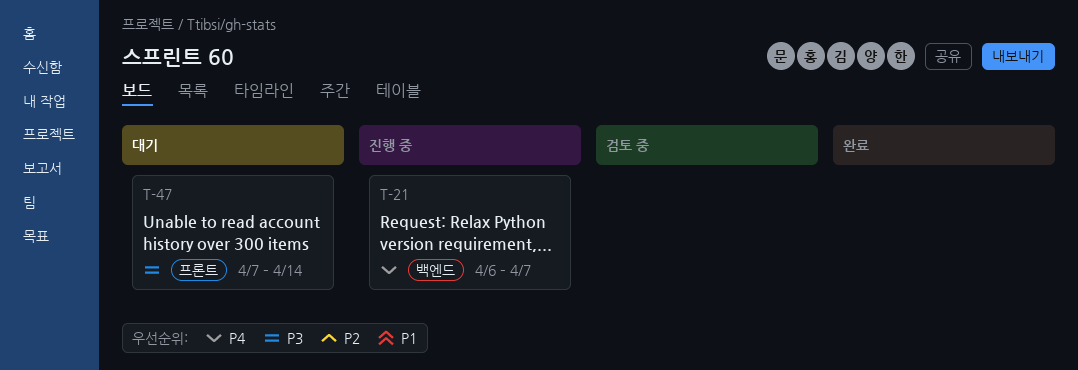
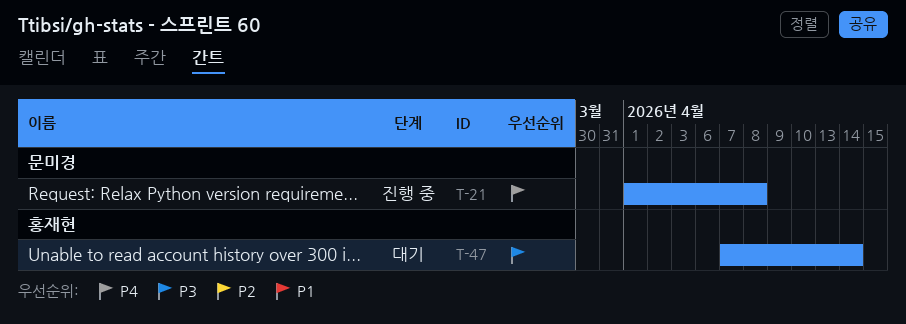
T-21, start: Apr 6 -> Apr 1
T-21, due: Apr 7 -> Apr 8

